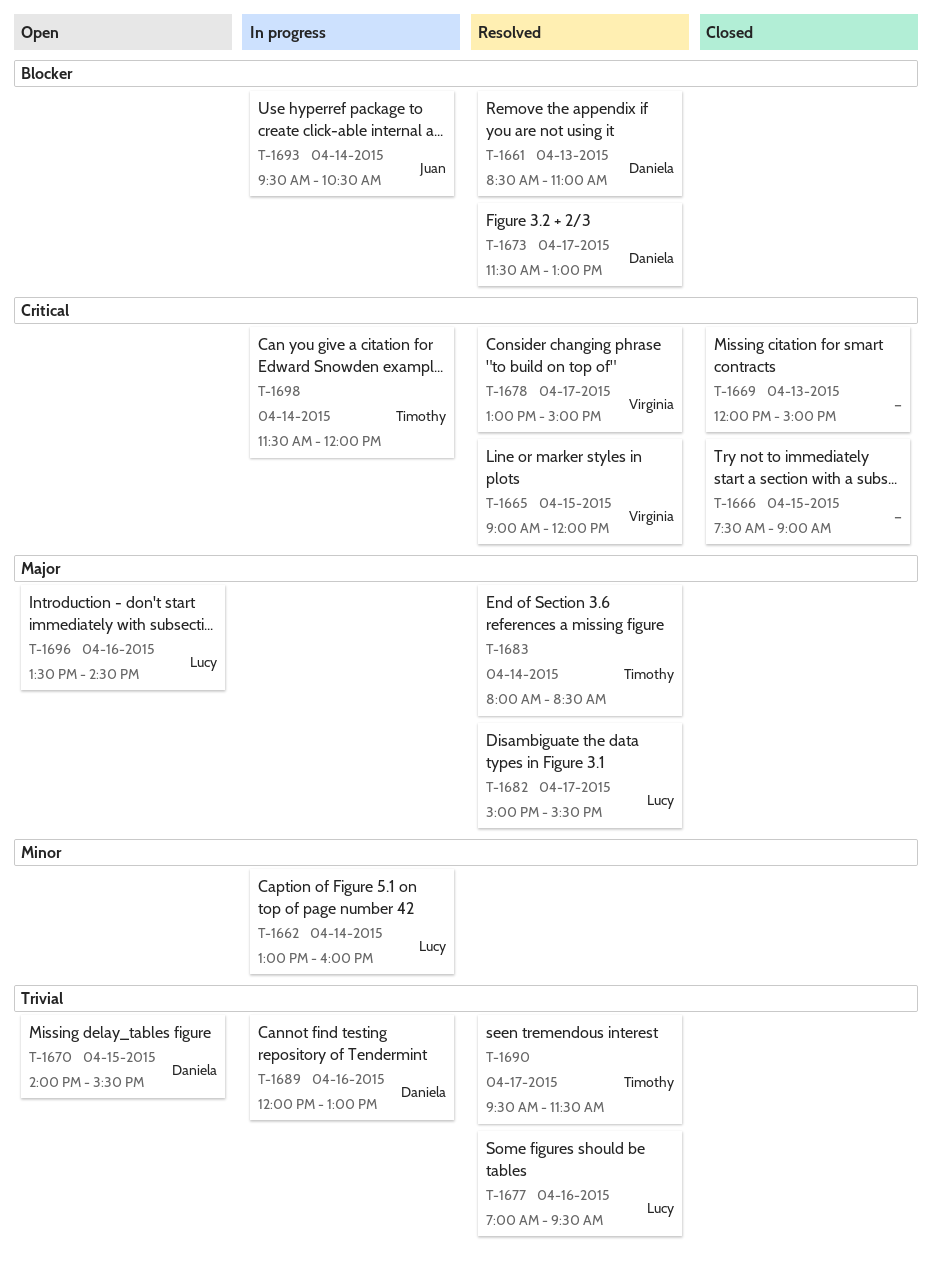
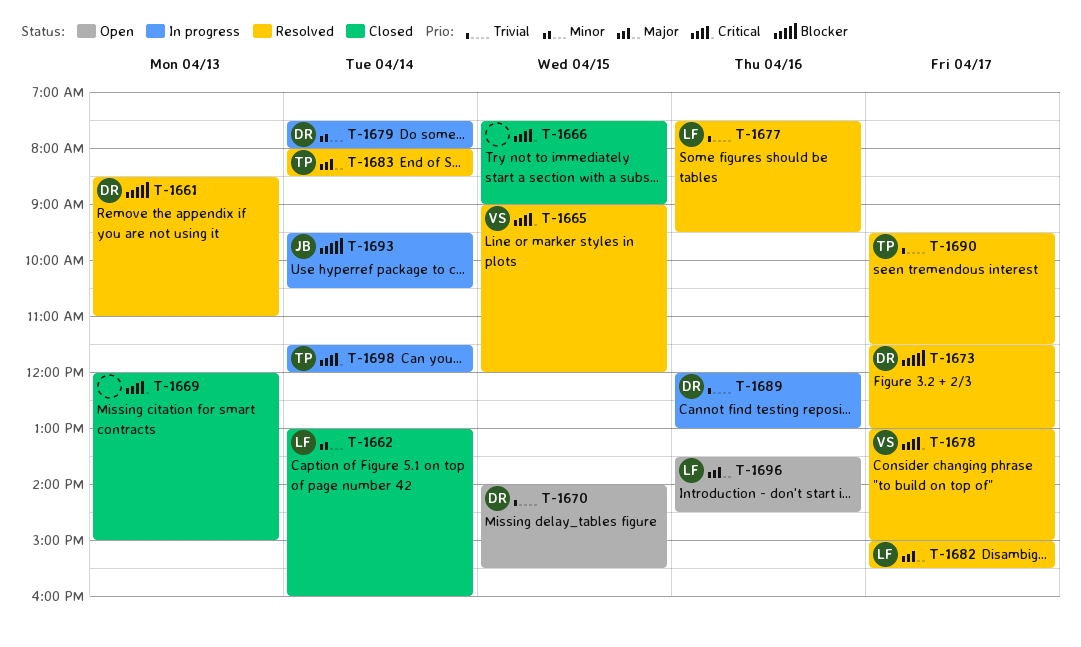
T-1662, status: In progress -> Closed
T-1677, begins: 07:00 -> 07:30
T-1679: none -> present

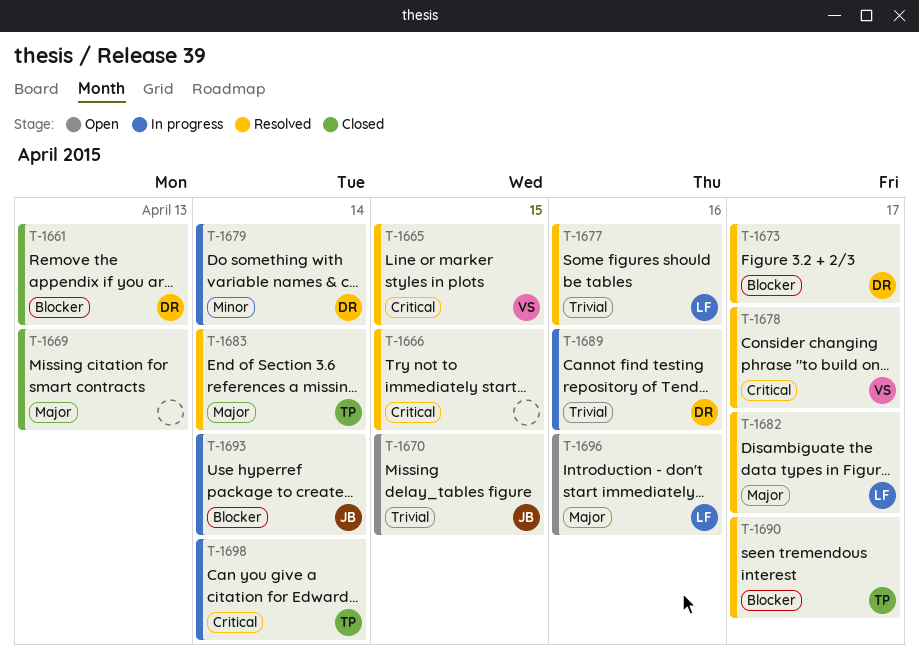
T-1661, status: Resolved -> Closed
T-1662: present -> none
T-1666, status: Closed -> Resolved
T-1669, priority: Critical -> Major
T-1670, owner: DR -> JB
T-1690, priority: Trivial -> Blocker

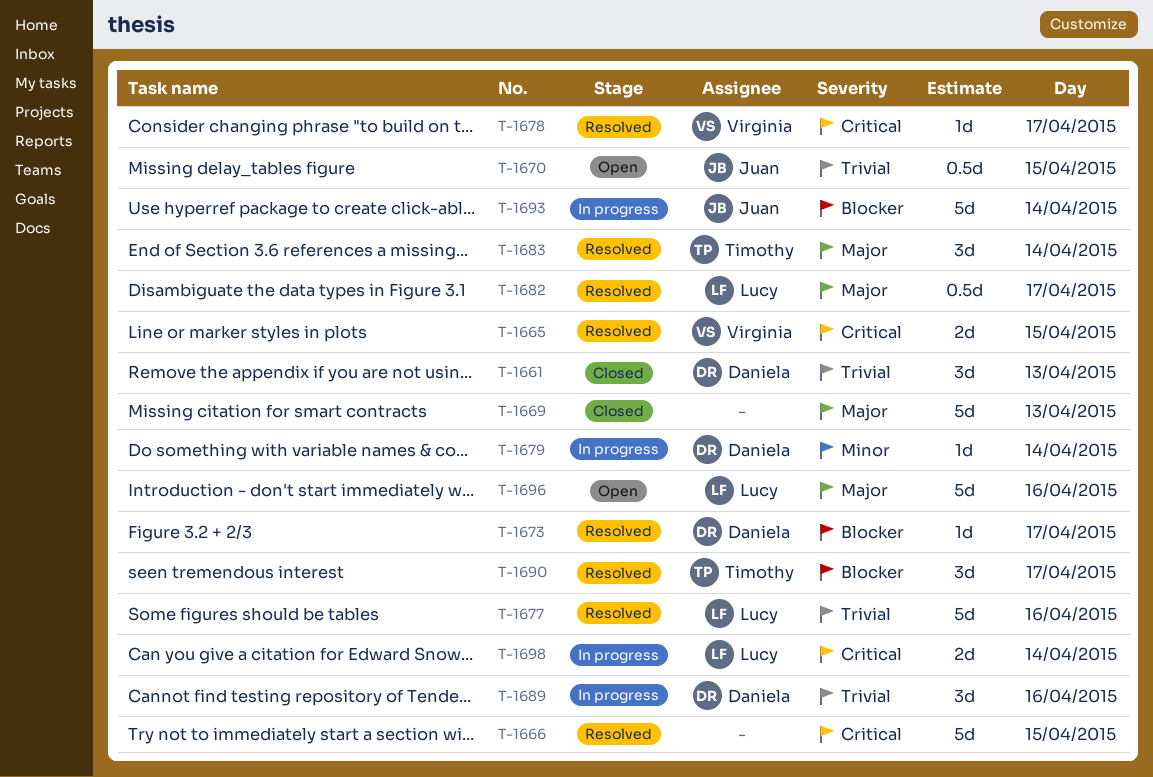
T-1661, priority: Blocker -> Trivial
T-1698, owner: Timothy -> Lucy

